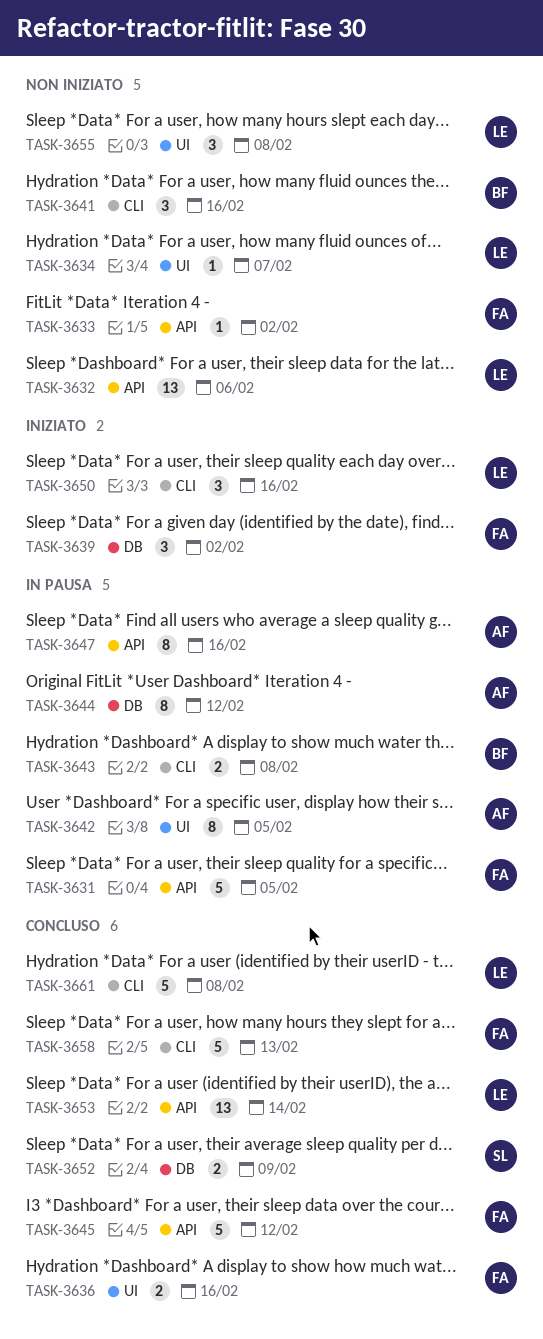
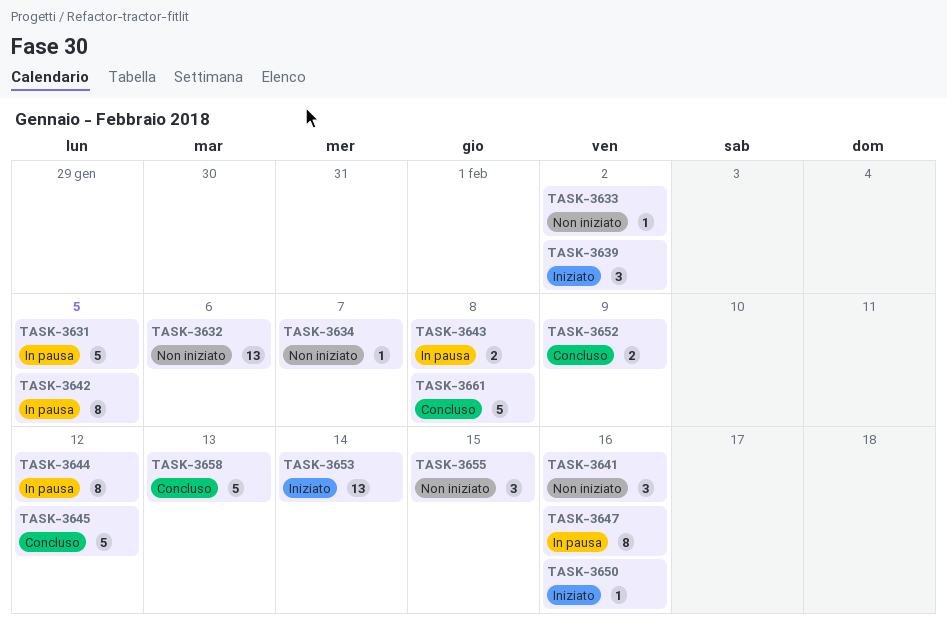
TASK-3636: present -> none
TASK-3650, estimate: 3 -> 1
TASK-3653, status: Concluso -> Iniziato
TASK-3655, due: Feb 8 -> Feb 15

